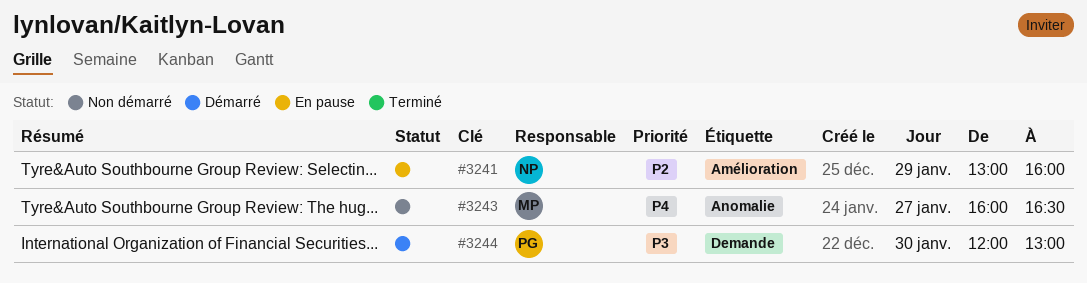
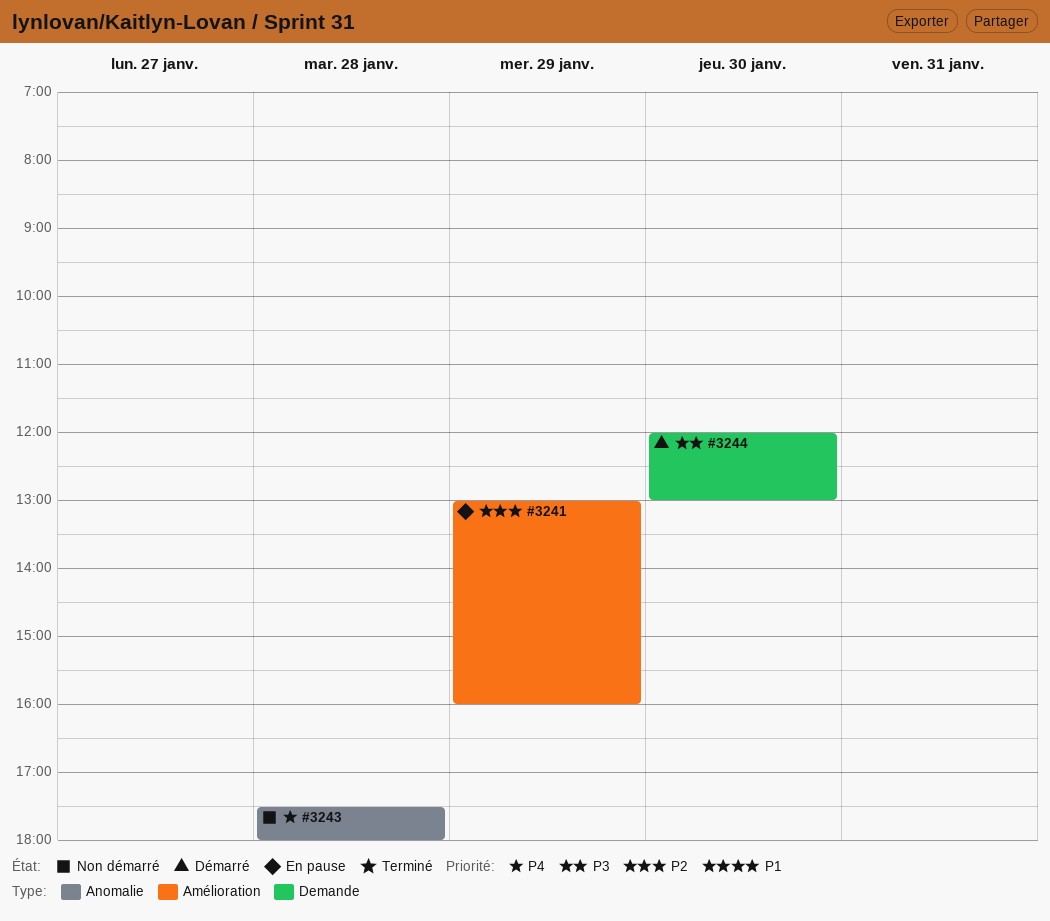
#3243, day: Jan 27 -> Jan 28
#3243, begins: 16:00 -> 17:30
#3243, ends: 16:30 -> 18:00

